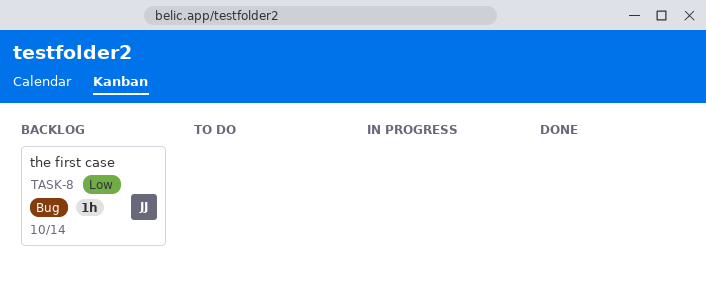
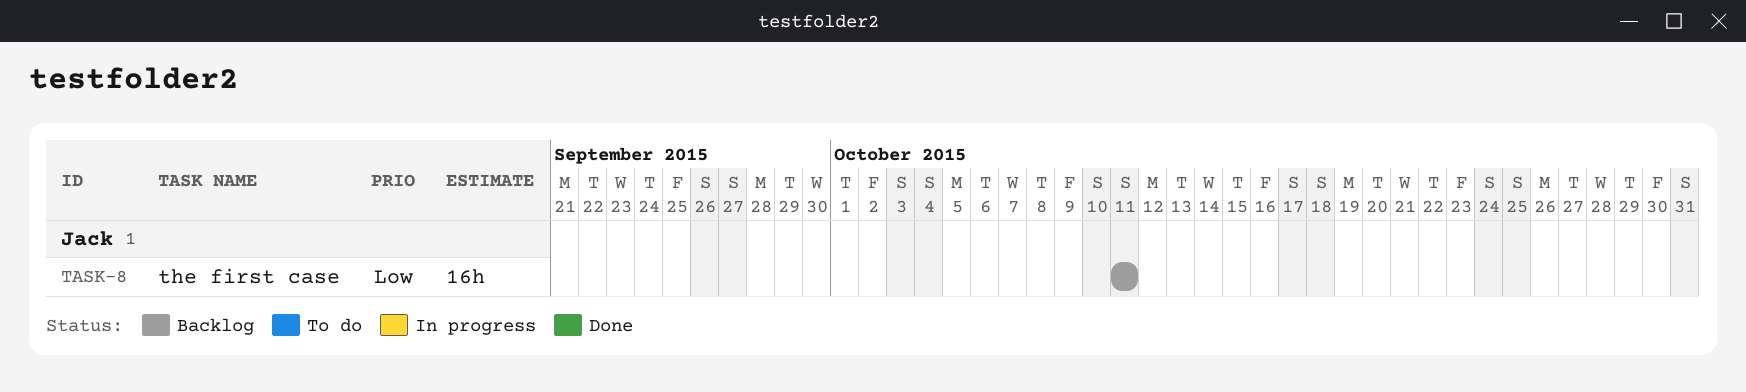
TASK-8, estimate: 1h -> 16h
TASK-8, due: Oct 14 -> Oct 11

